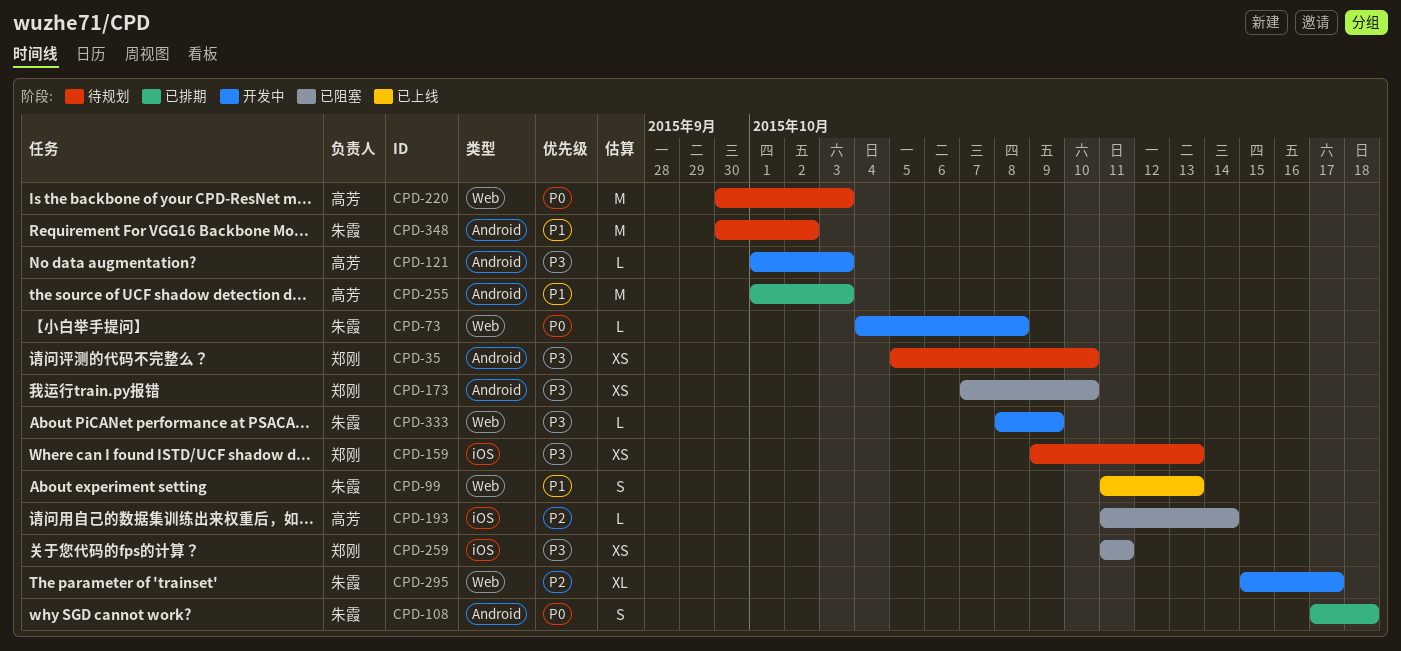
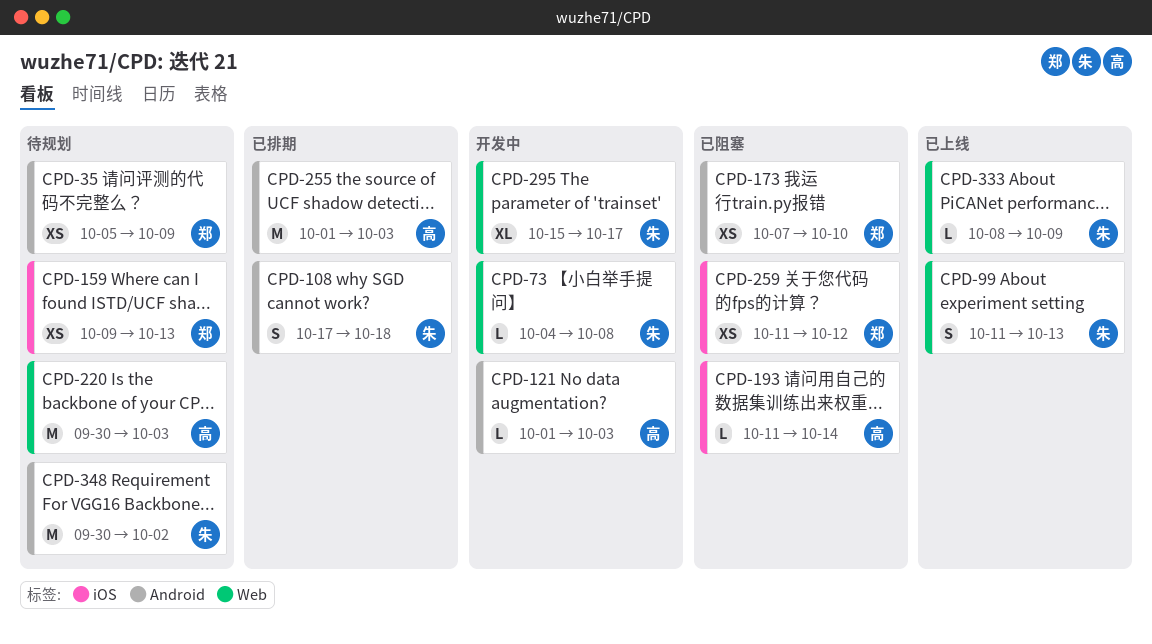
CPD-35, due: Oct 10 -> Oct 9
CPD-259, due: Oct 11 -> Oct 12
CPD-333, status: 开发中 -> 已上线

